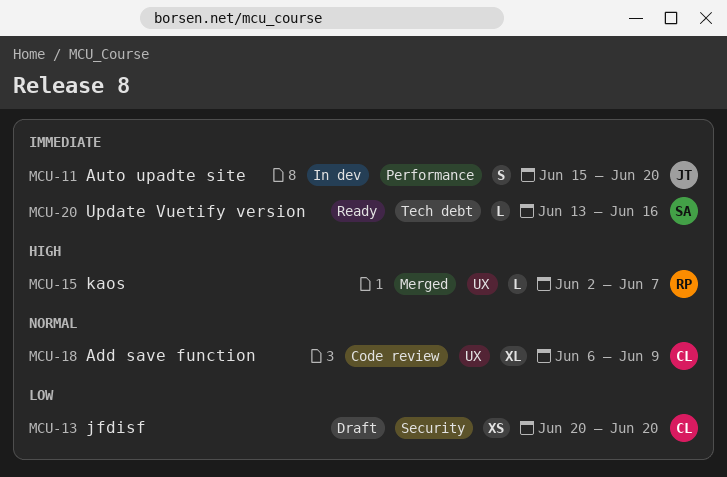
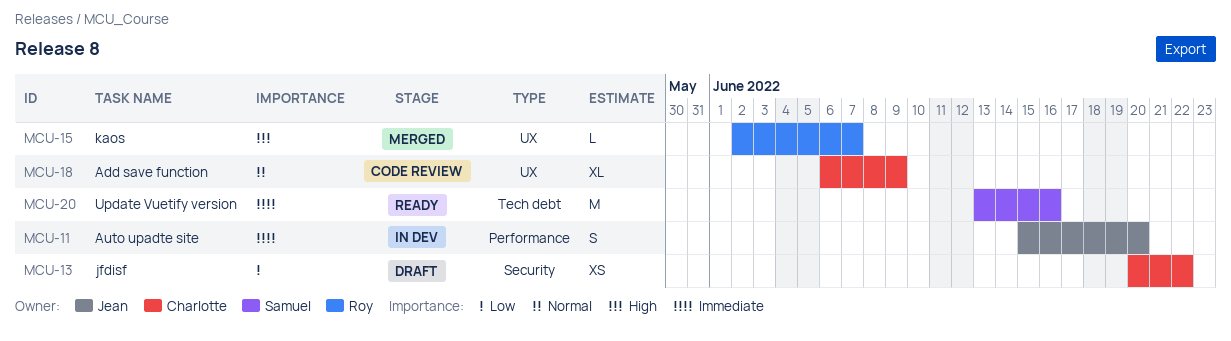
MCU-13, due: Jun 20 -> Jun 22
MCU-20, estimate: L -> M

